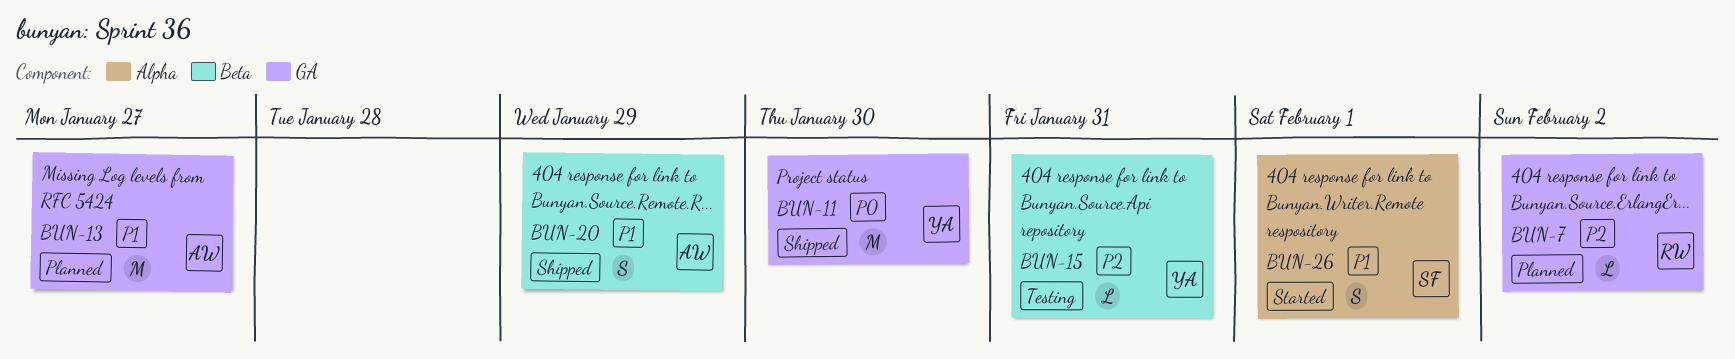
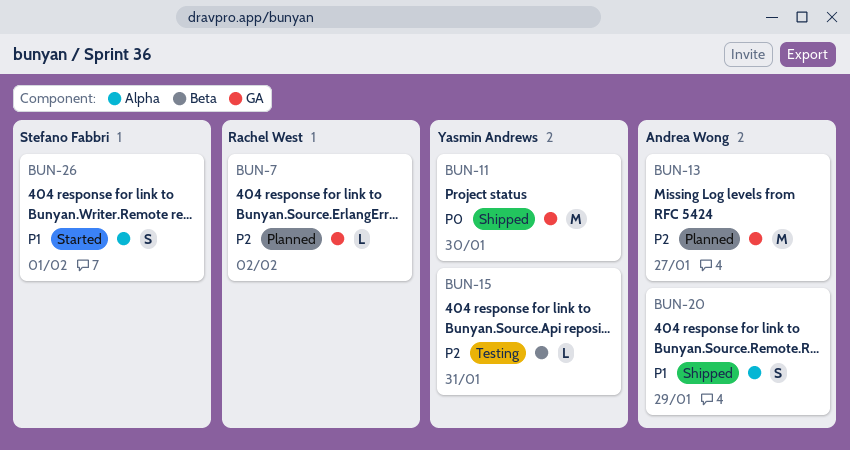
BUN-13, priority: P1 -> P2
BUN-20, label: Beta -> Alpha

